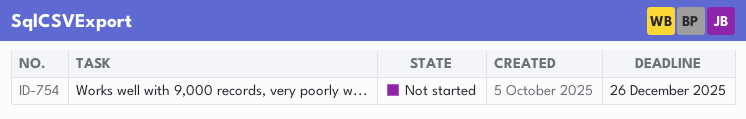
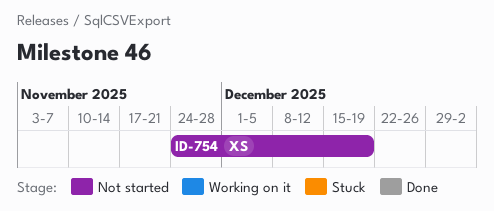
ID-754, due: Dec 26 -> Dec 19

